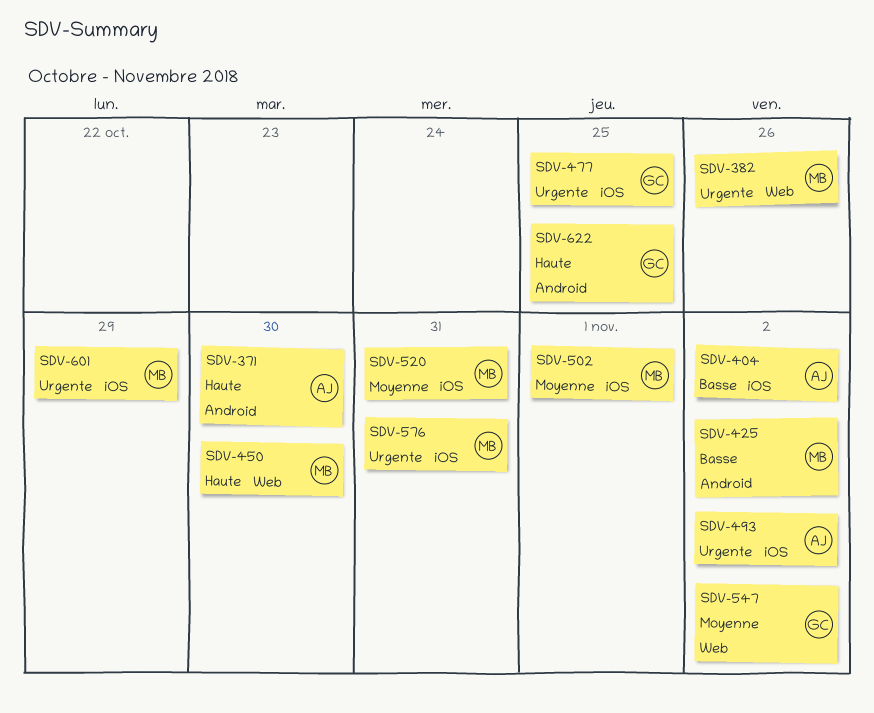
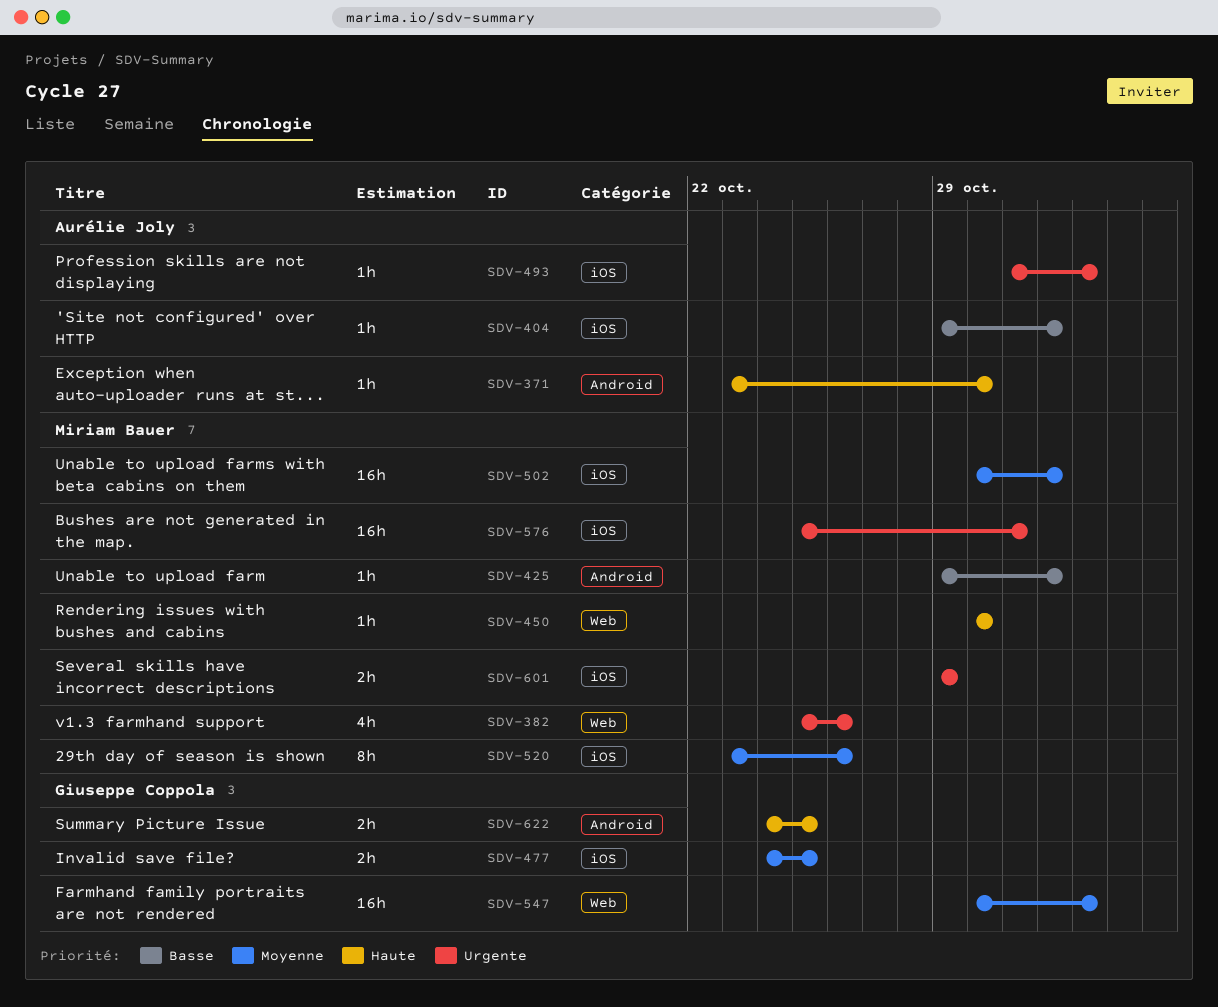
SDV-404, due: Nov 2 -> Nov 1
SDV-425, due: Nov 2 -> Nov 1
SDV-477, priority: Urgente -> Moyenne
SDV-520, due: Oct 31 -> Oct 26

